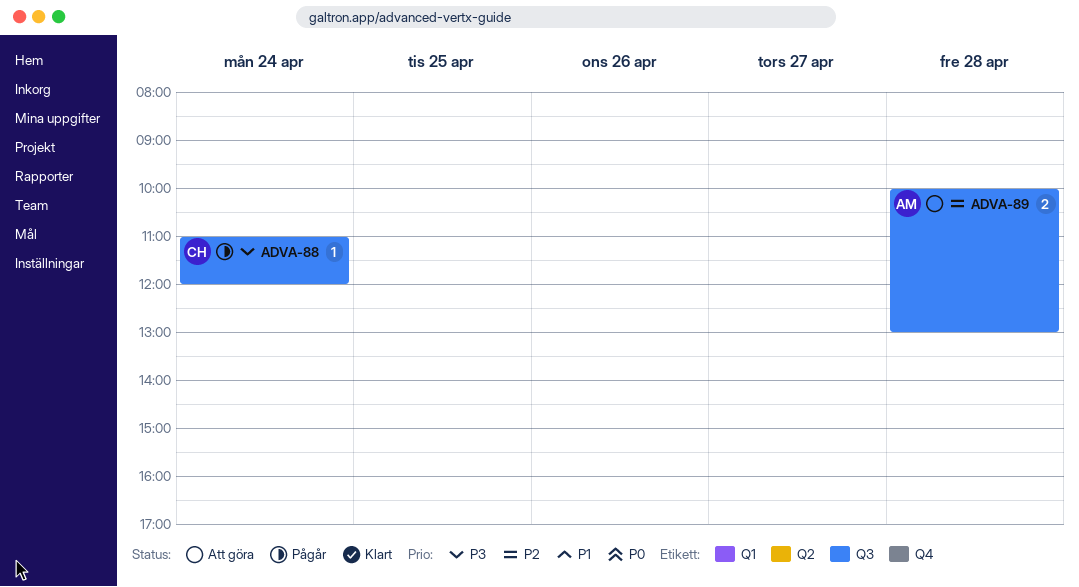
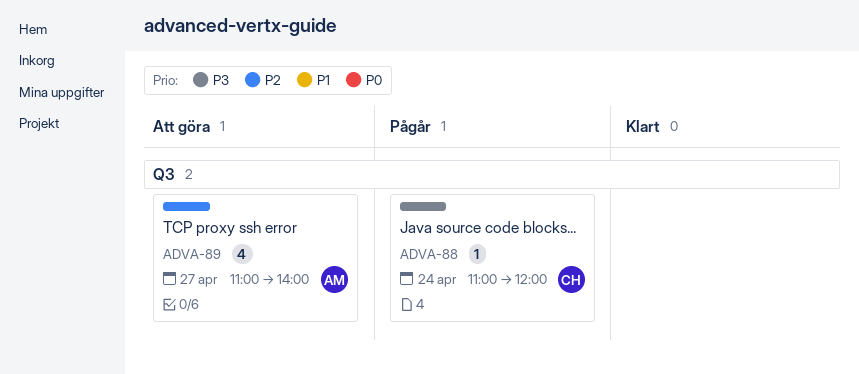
ADVA-89, estimate: 2 -> 4
ADVA-89, day: Apr 28 -> Apr 27
ADVA-89, begins: 10:00 -> 11:00
ADVA-89, ends: 13:00 -> 14:00

